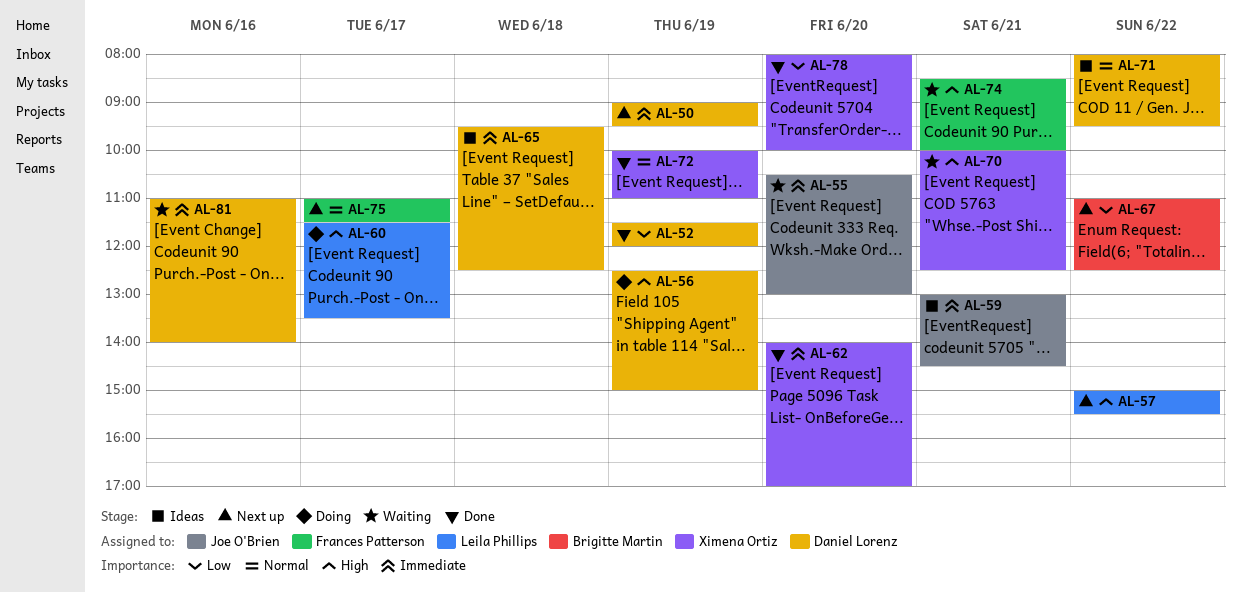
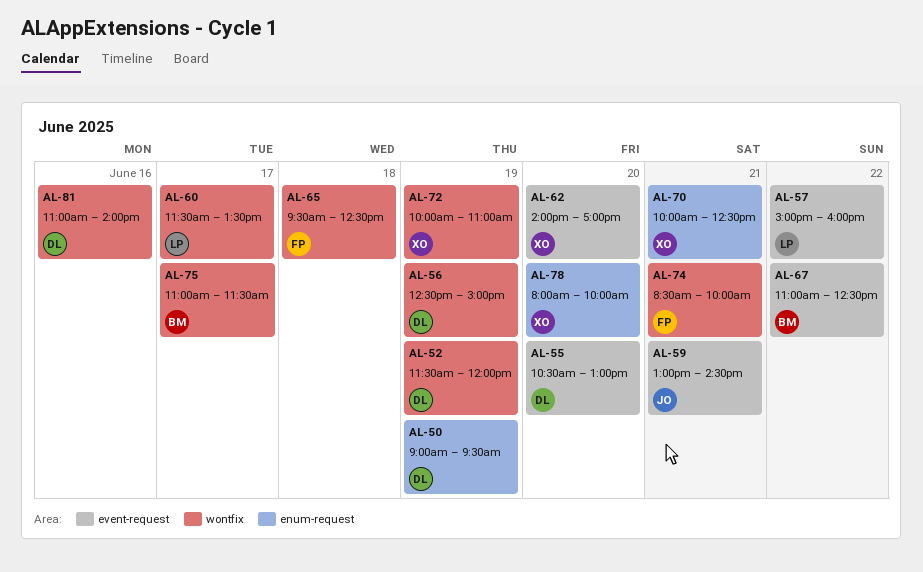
AL-55, owner: Joe O'Brien -> Daniel Lorenz
AL-57, ends: 15:30 -> 16:00
AL-65, owner: Daniel Lorenz -> Frances Patterson
AL-71: present -> none
AL-75, owner: Frances Patterson -> Brigitte Martin

